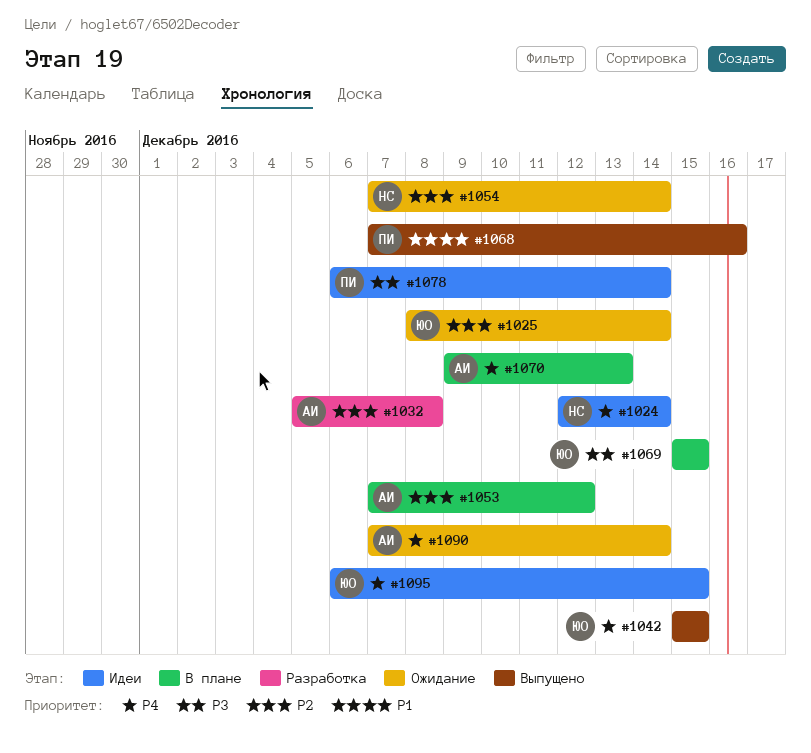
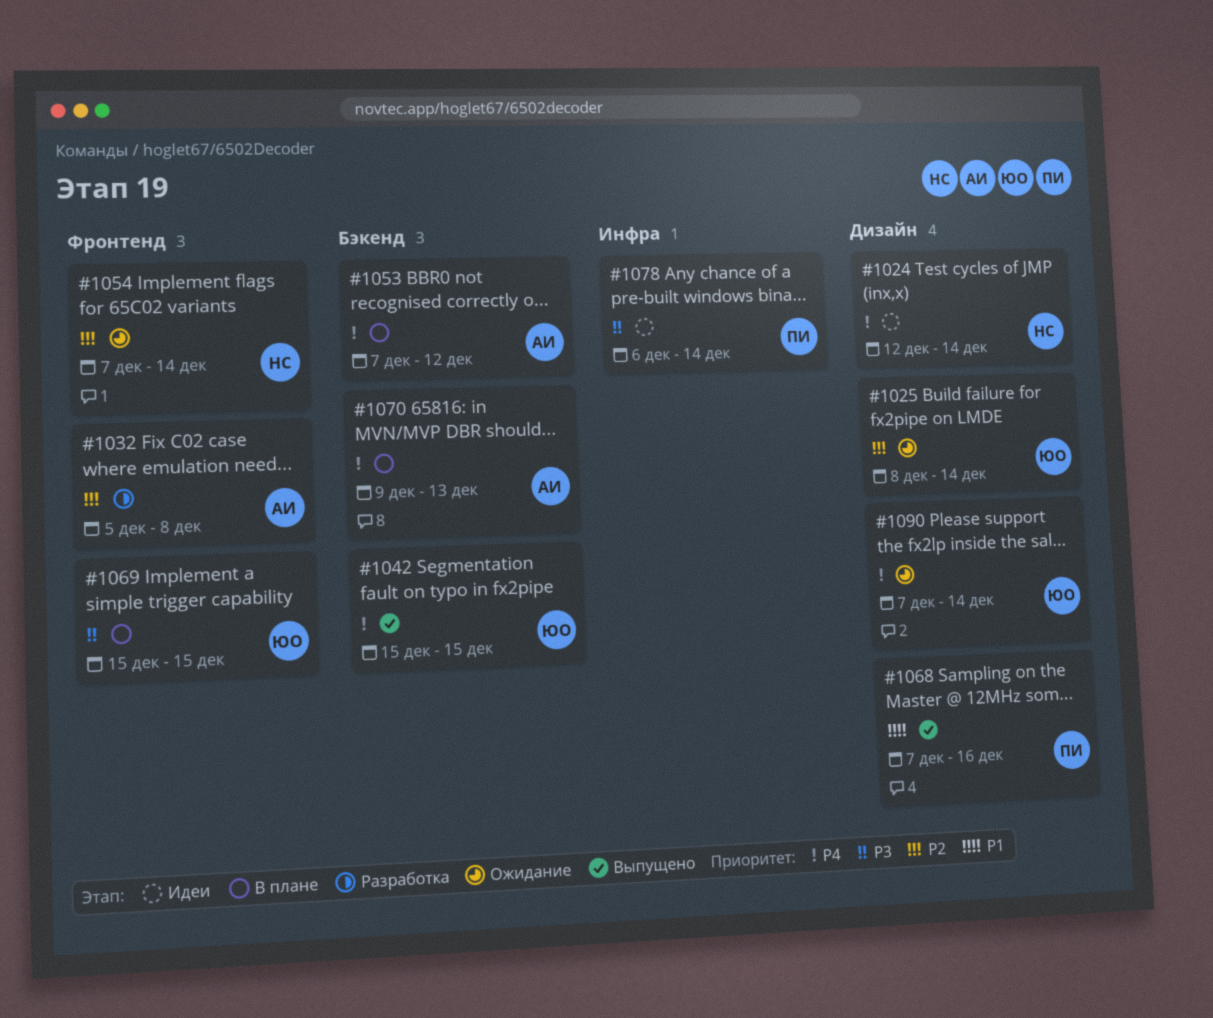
#1053, priority: P2 -> P4
#1090, owner: АИ -> ЮО
#1095: present -> none

